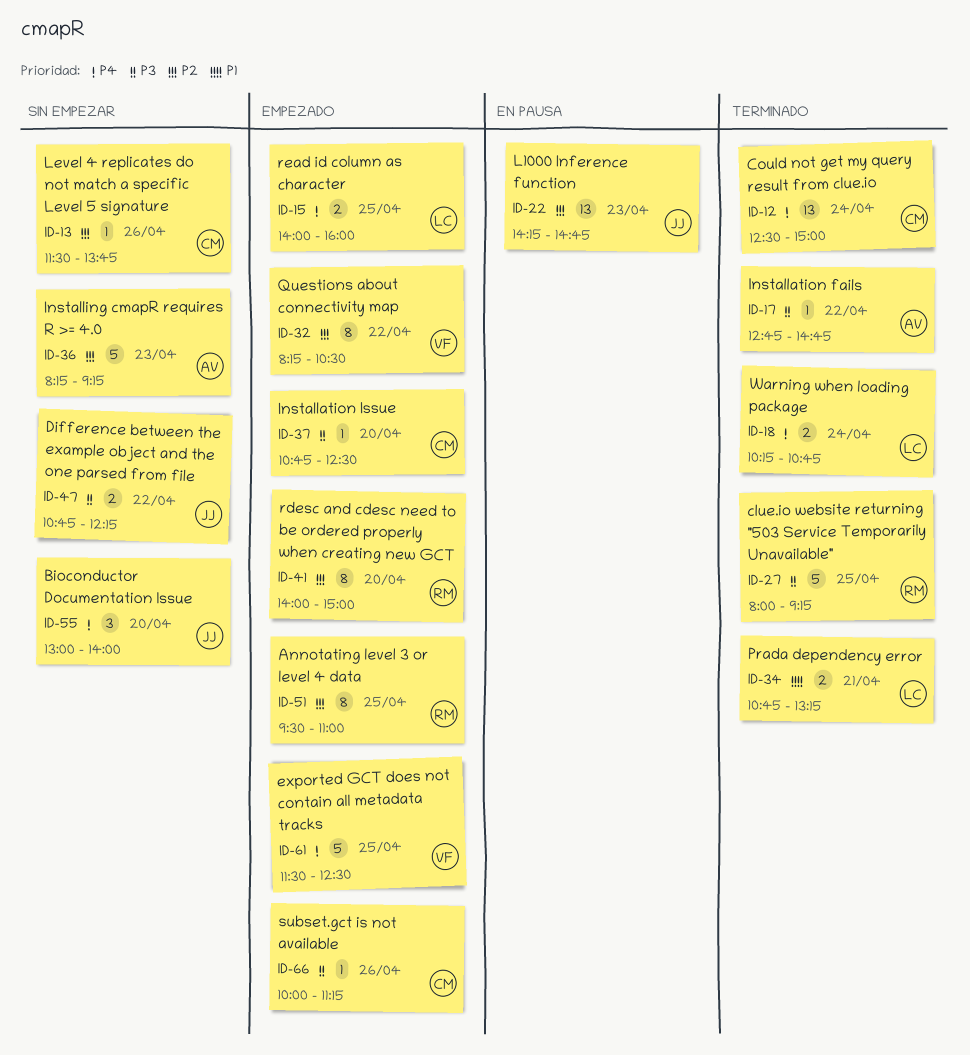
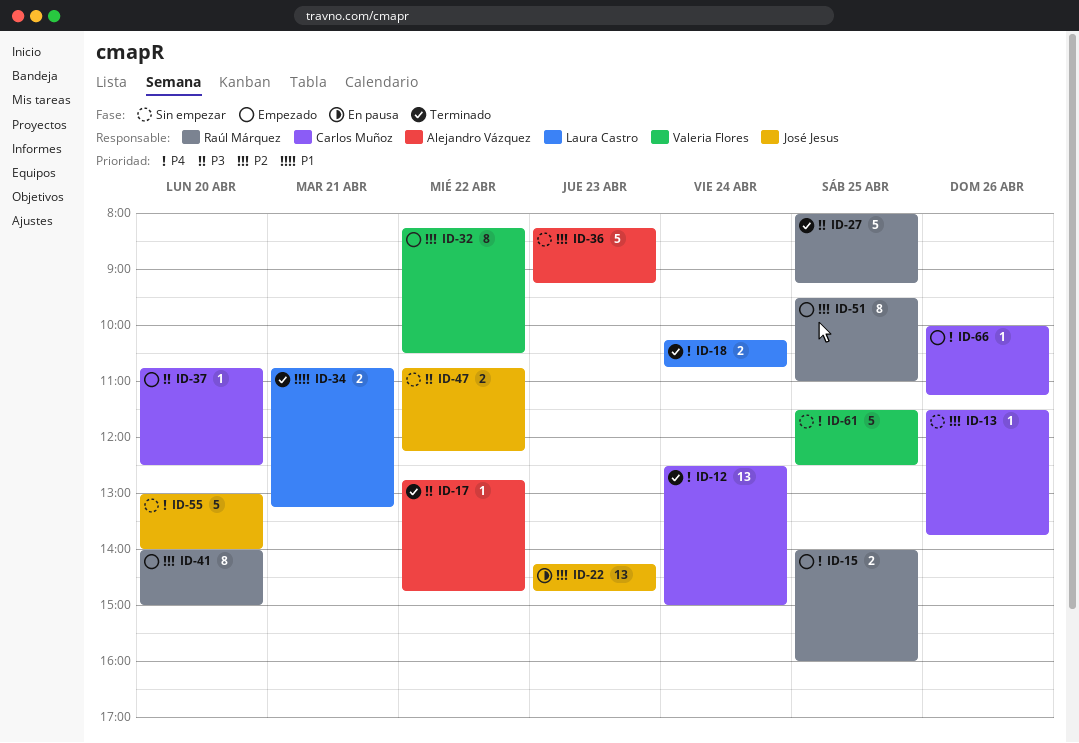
ID-15, owner: Laura Castro -> Raúl Márquez
ID-55, estimate: 3 -> 5
ID-61, status: Empezado -> Sin empezar
ID-66, priority: P3 -> P4

